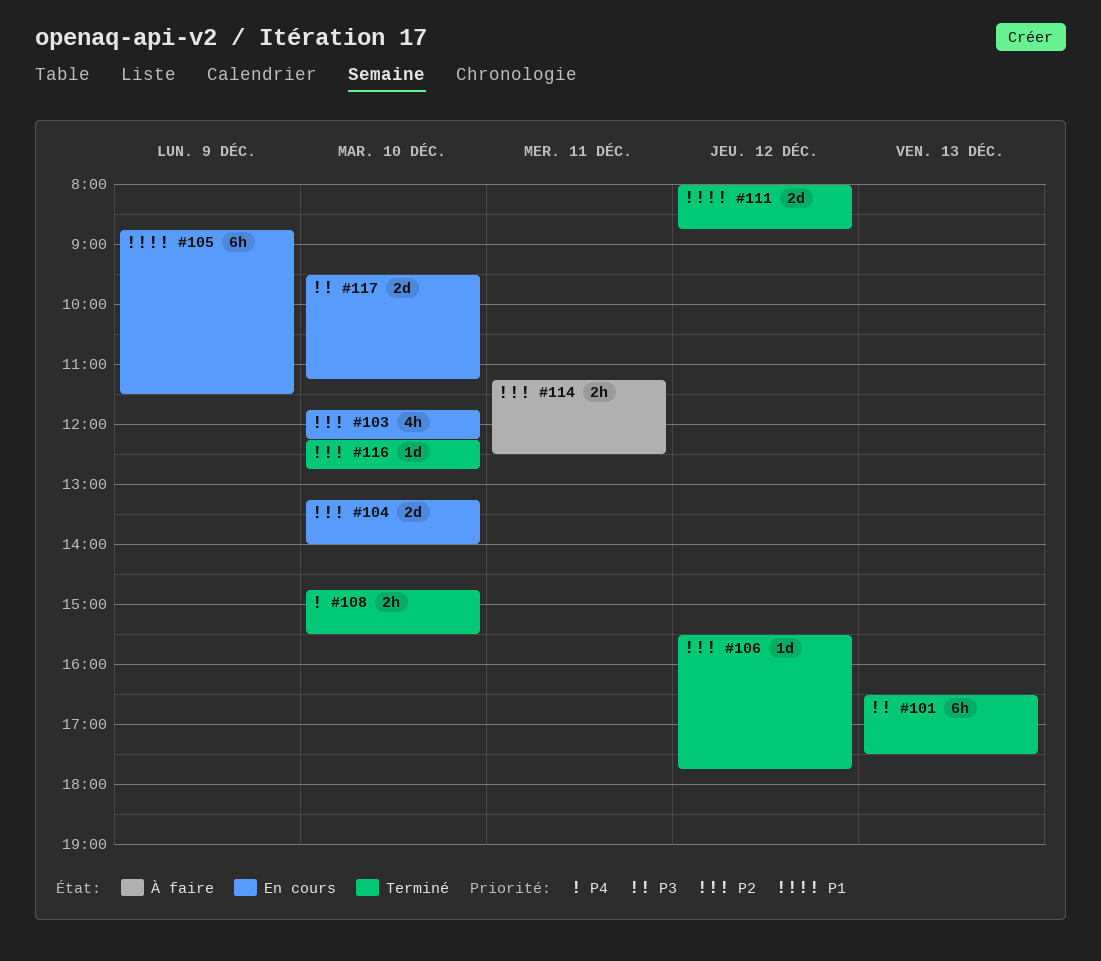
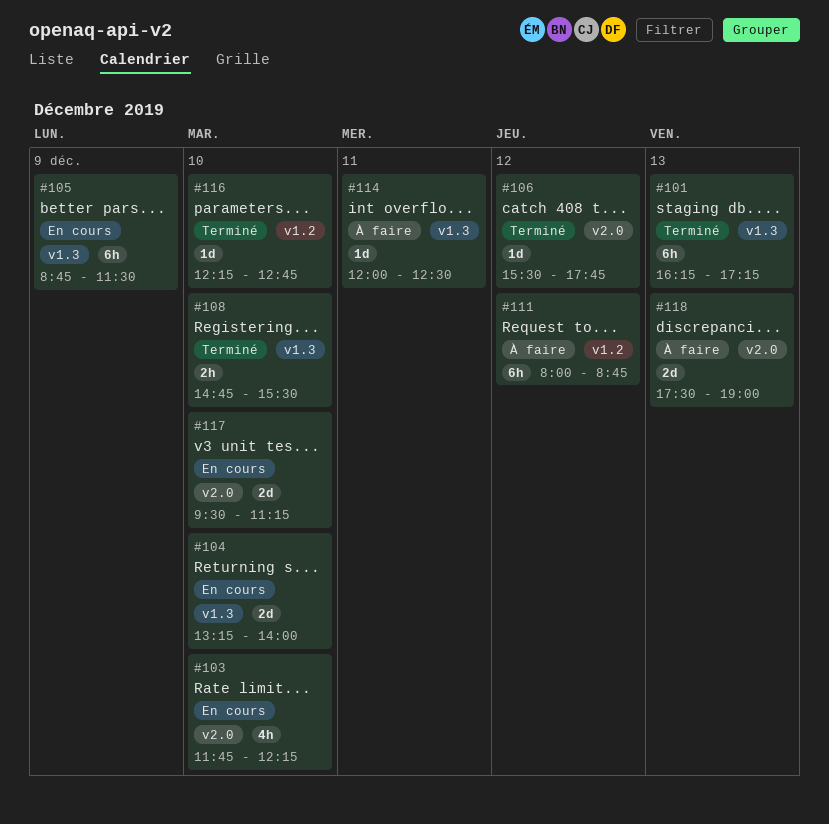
#101, begins: 16:30 -> 16:15
#101, ends: 17:30 -> 17:15
#111, status: Terminé -> À faire
#111, estimate: 2d -> 6h
#114, estimate: 2h -> 1d
#114, begins: 11:15 -> 12:00
#118: none -> present

